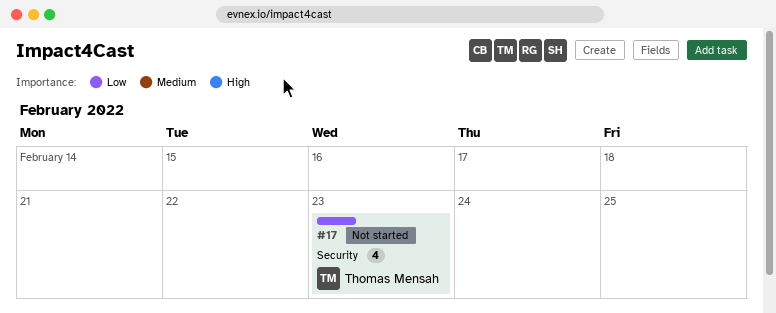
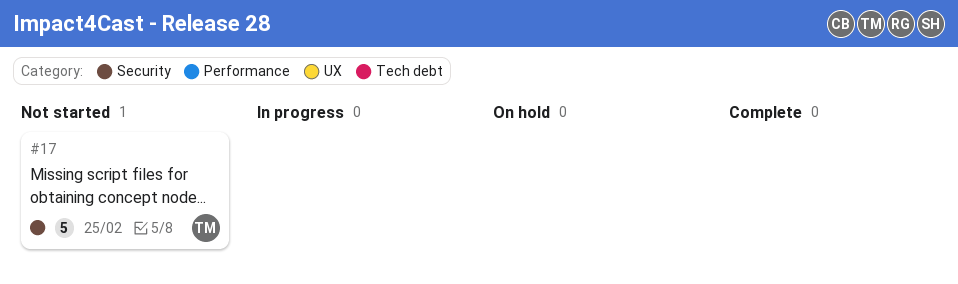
#17, estimate: 4 -> 5
#17, due: Feb 23 -> Feb 25

